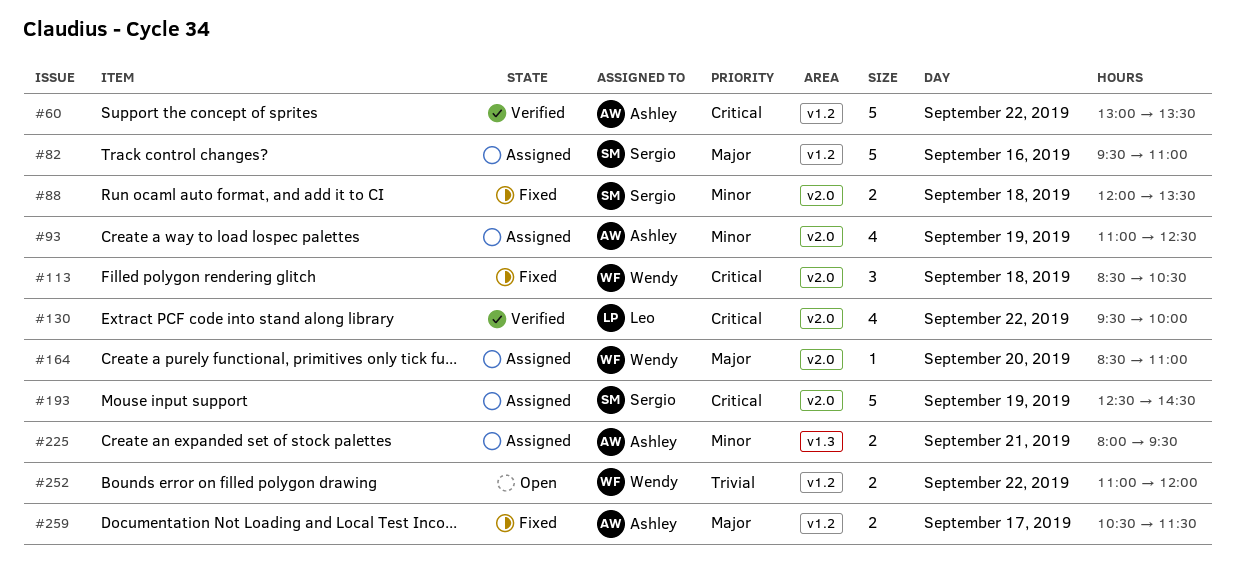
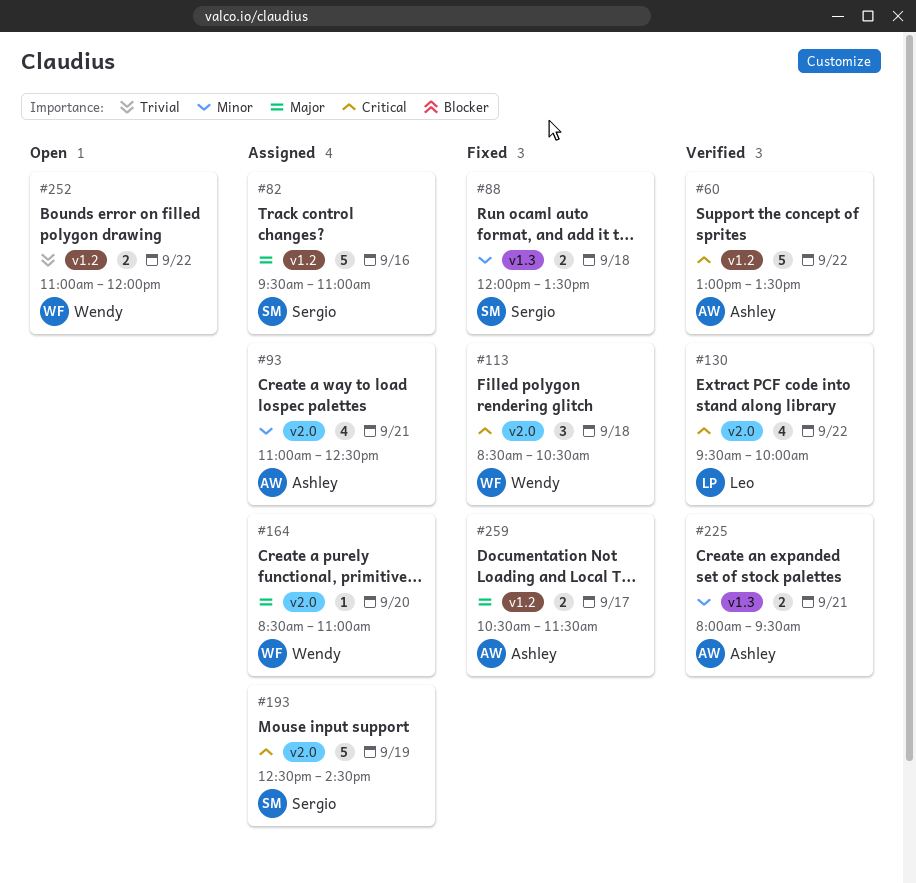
#88, label: v2.0 -> v1.3
#93, day: Sep 19 -> Sep 21
#225, status: Assigned -> Verified

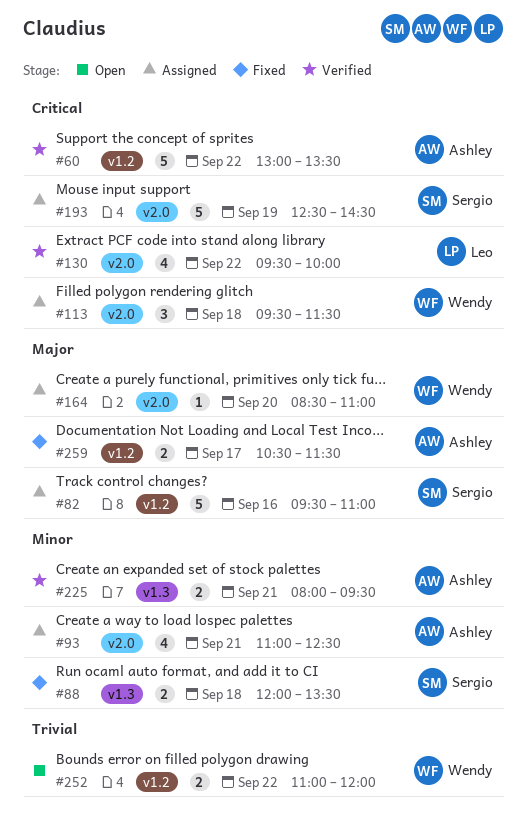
#113, status: Fixed -> Assigned
#113, begins: 08:30 -> 09:30
#113, ends: 10:30 -> 11:30

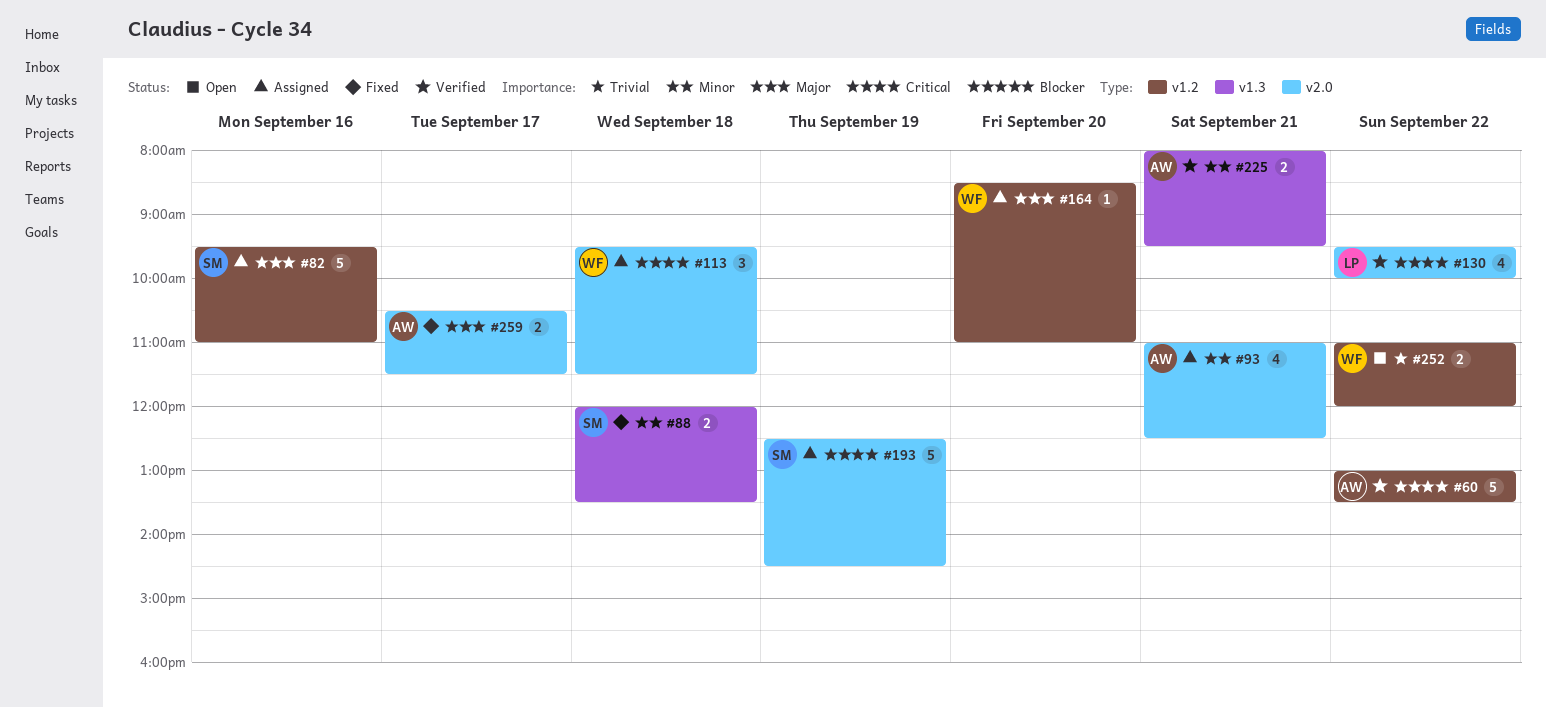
#164, label: v2.0 -> v1.2
#259, label: v1.2 -> v2.0

